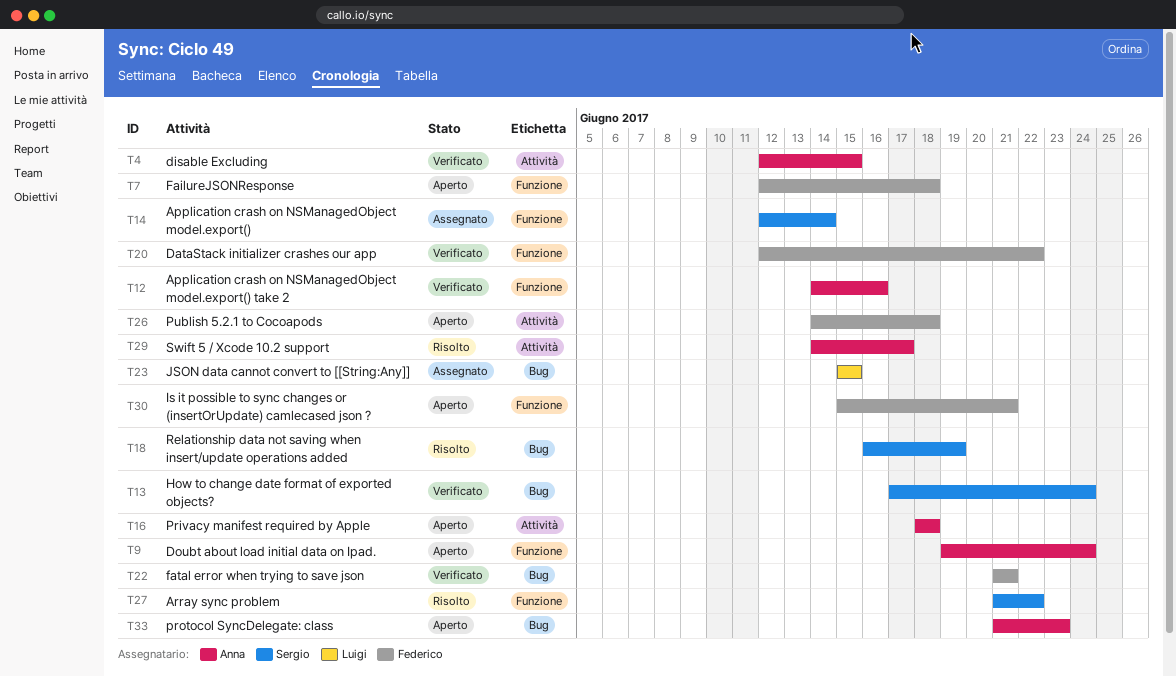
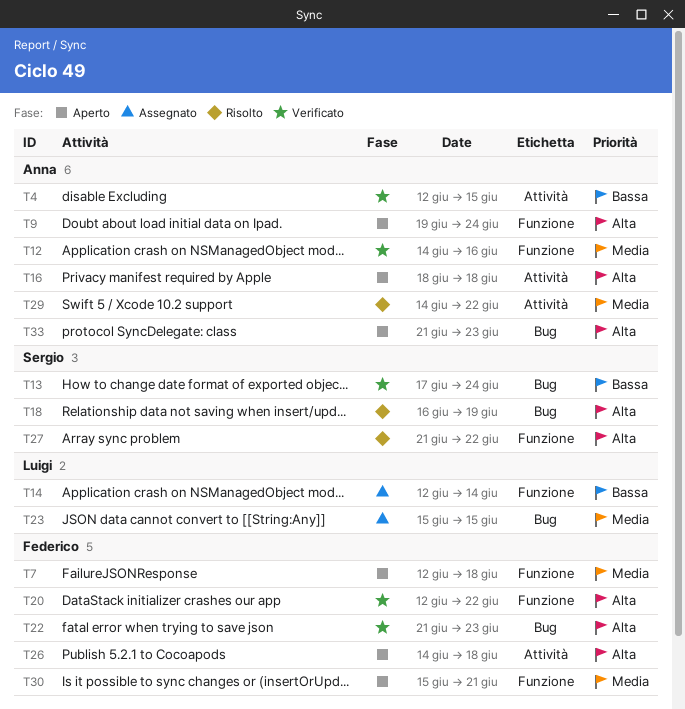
T14, owner: Sergio -> Luigi
T22, due: Jun 21 -> Jun 23
T29, due: Jun 17 -> Jun 22

